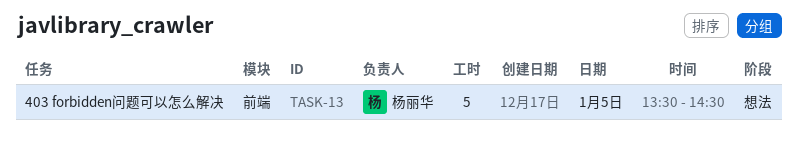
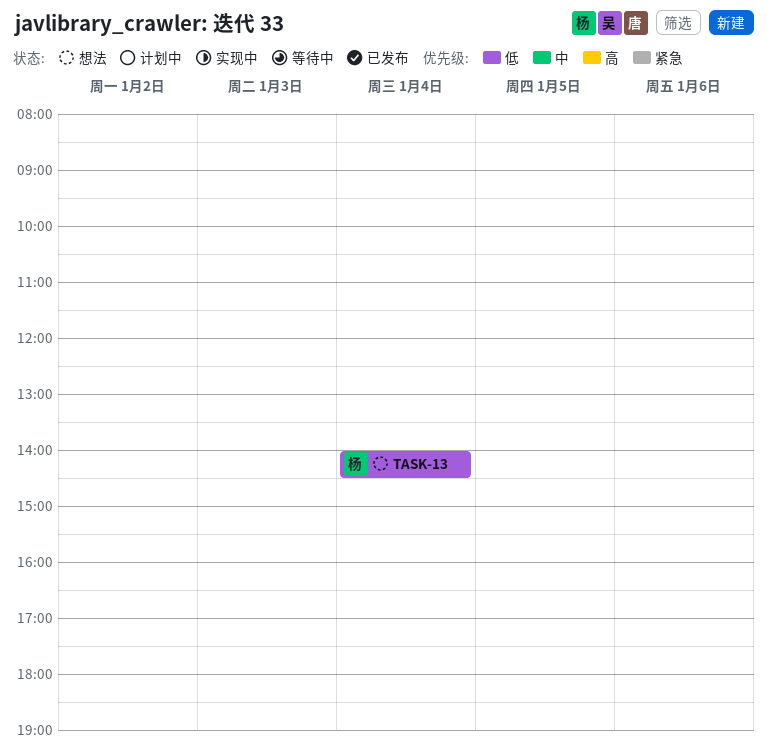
TASK-13, day: Jan 5 -> Jan 4
TASK-13, begins: 13:30 -> 14:00

